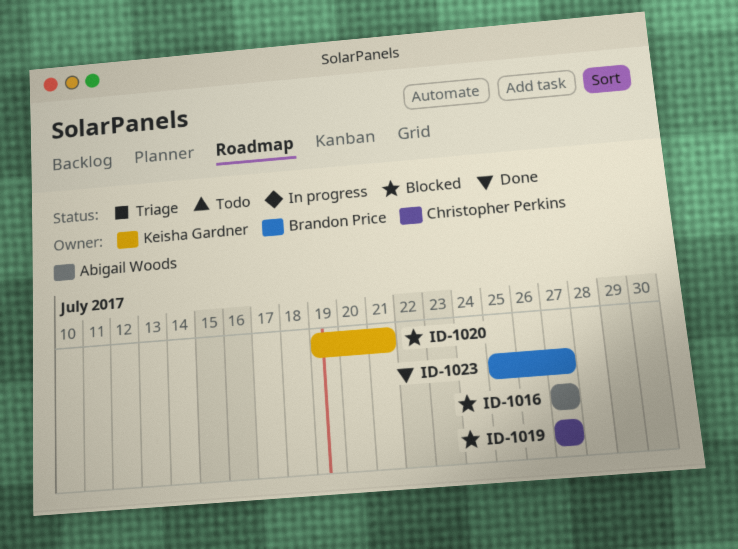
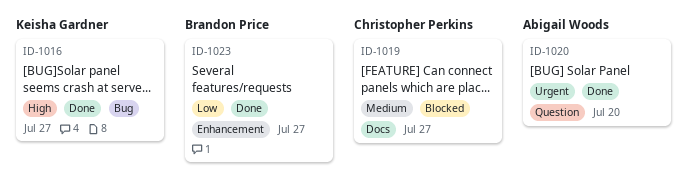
ID-1016, status: Blocked -> Done
ID-1016, owner: Abigail Woods -> Keisha Gardner
ID-1020, status: Blocked -> Done
ID-1020, owner: Keisha Gardner -> Abigail Woods
ID-1020, due: Jul 21 -> Jul 20

